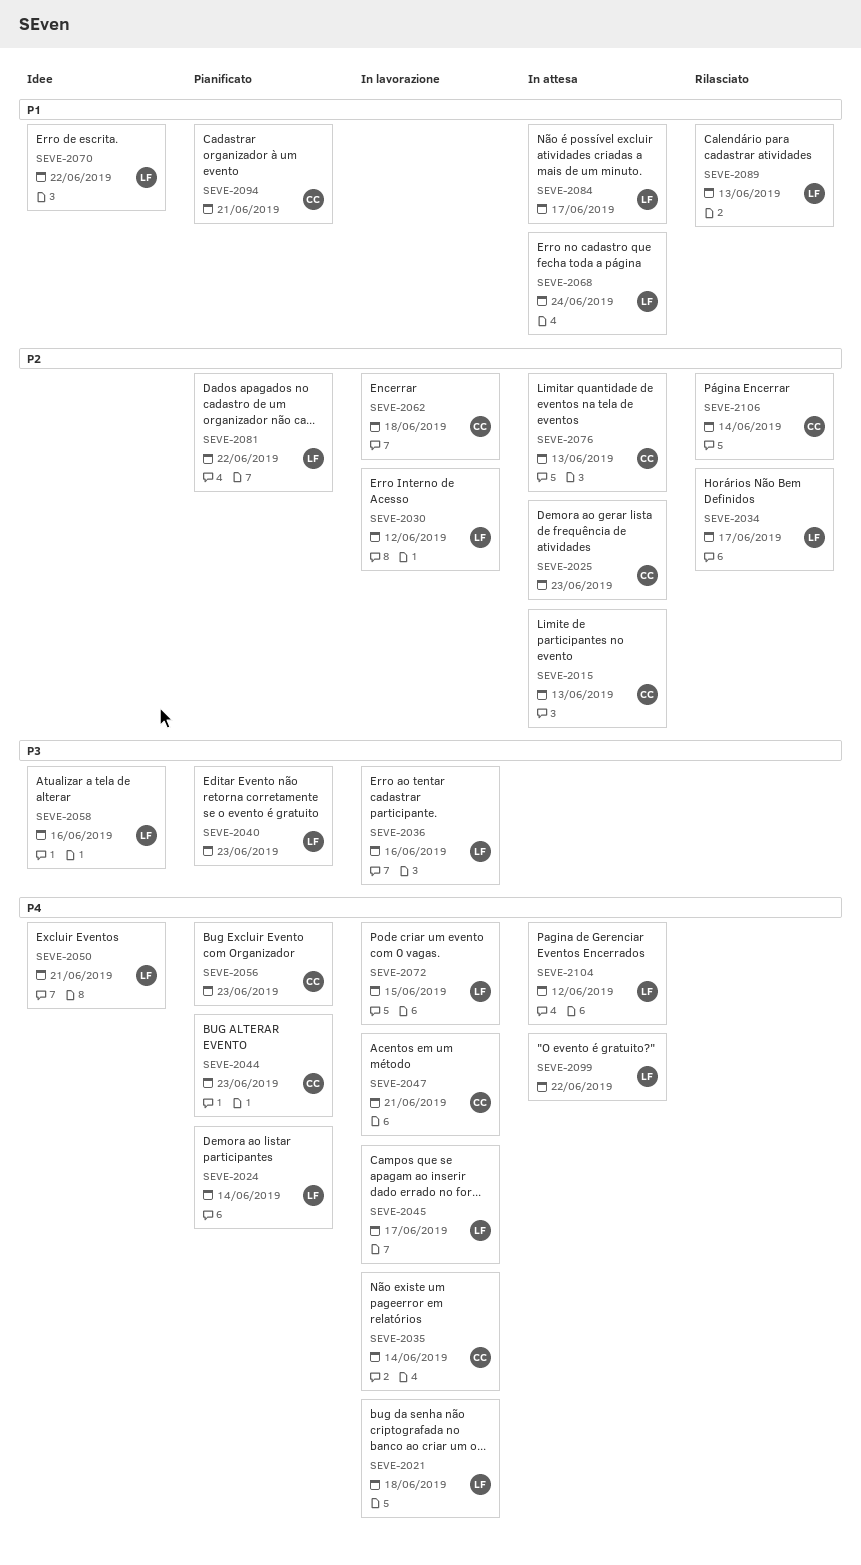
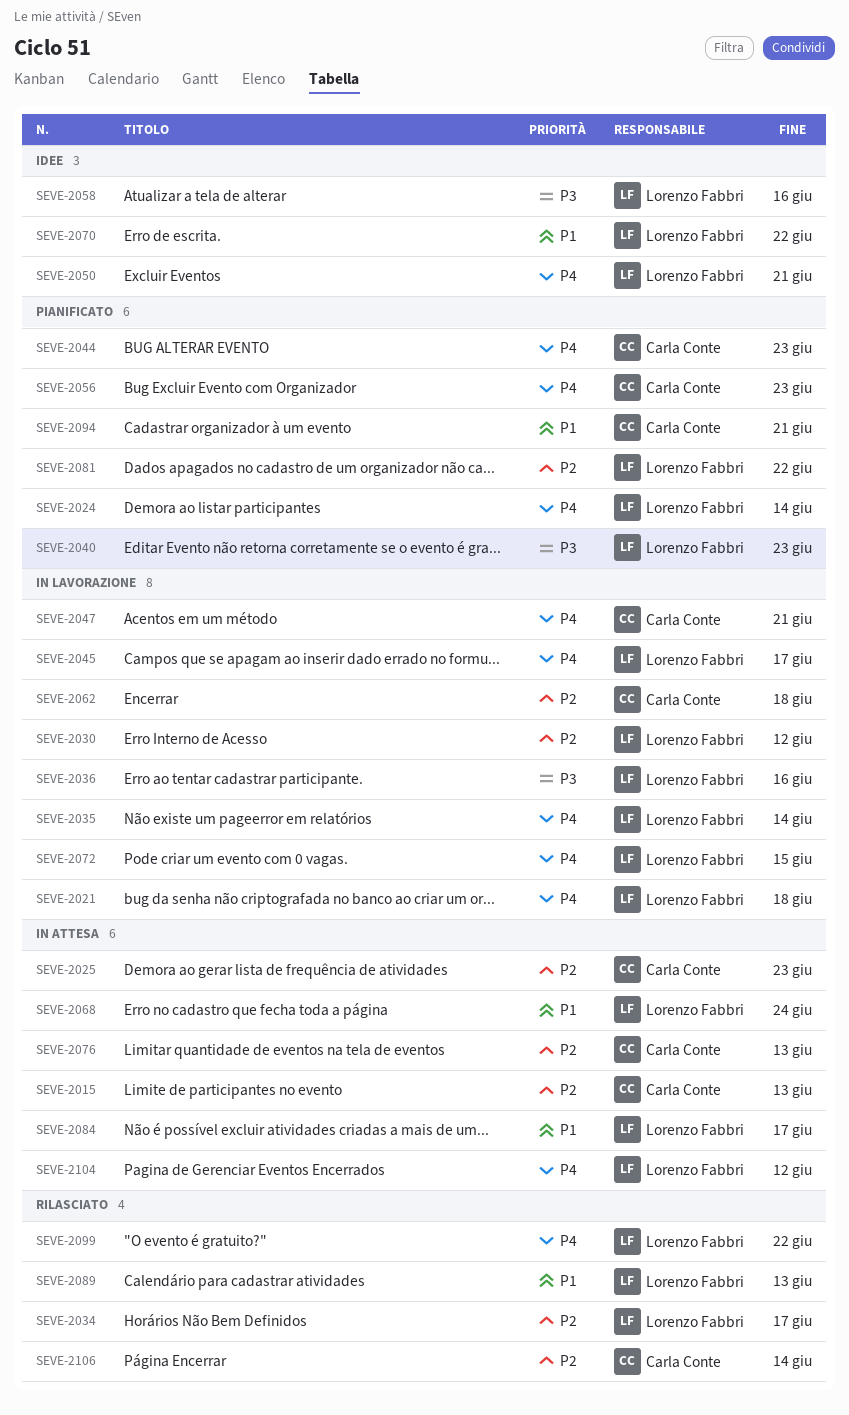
SEVE-2035, owner: Carla Conte -> Lorenzo Fabbri
SEVE-2099, status: In attesa -> Rilasciato

